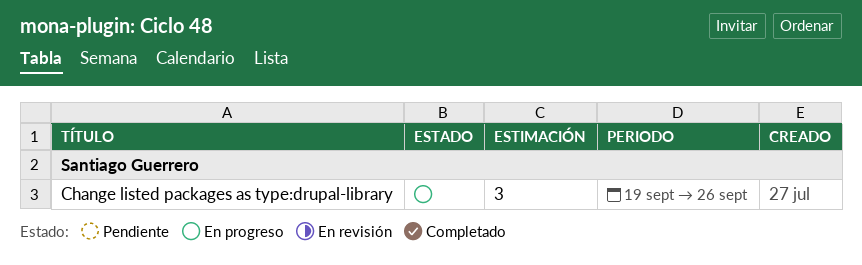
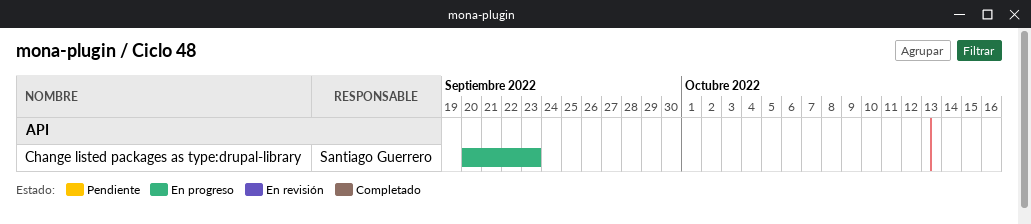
Change listed packages as type:drupal-library, start: Sep 19 -> Sep 20
Change listed packages as type:drupal-library, due: Sep 26 -> Sep 23

